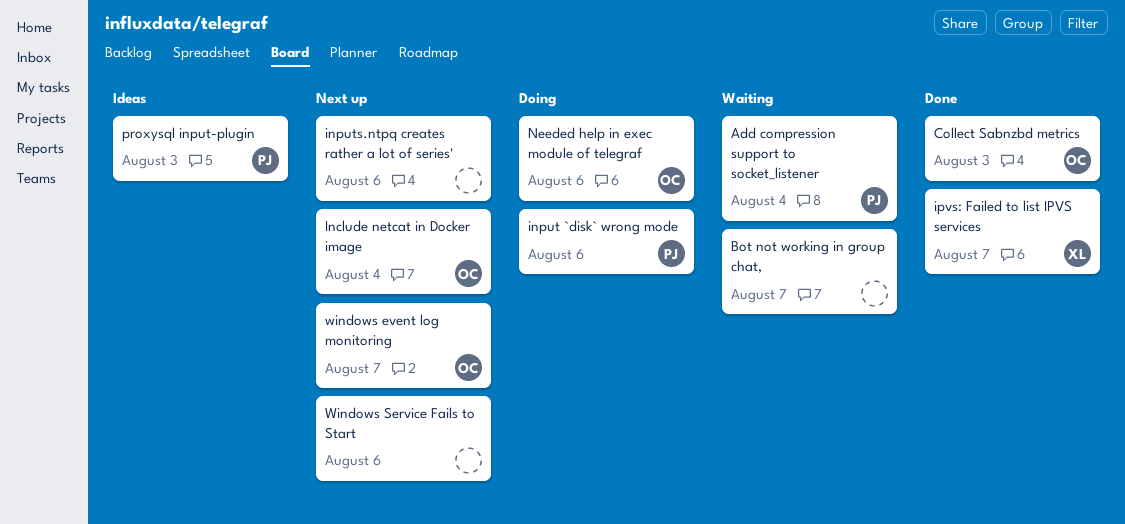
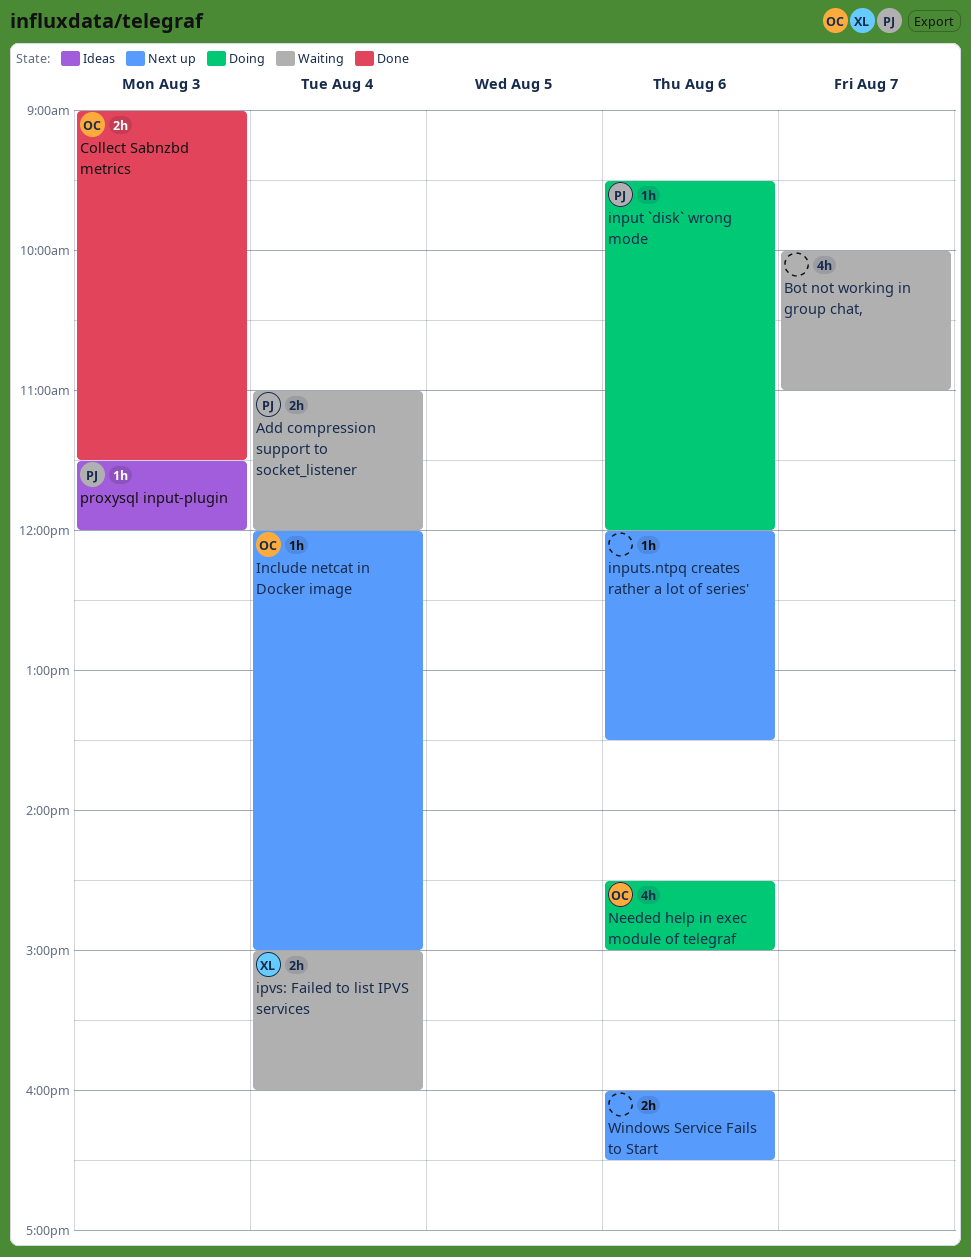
ipvs: Failed to list IPVS services, status: Done -> Waiting
ipvs: Failed to list IPVS services, day: Aug 7 -> Aug 4
windows event log monitoring: present -> none

